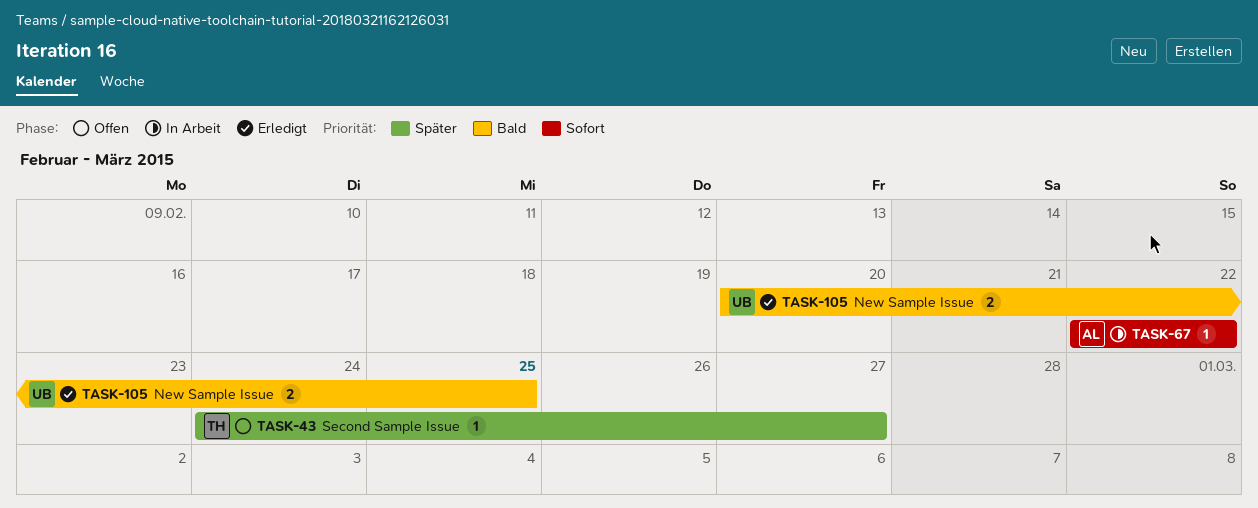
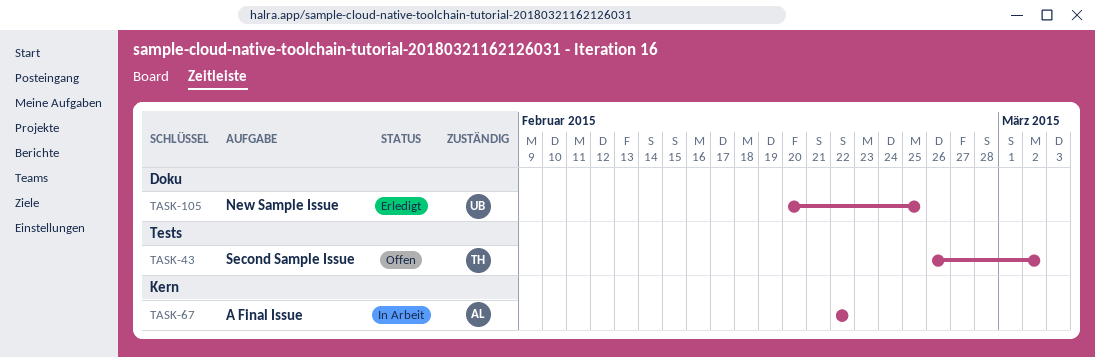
TASK-43, start: Feb 24 -> Feb 26
TASK-43, due: Feb 27 -> Mar 2

